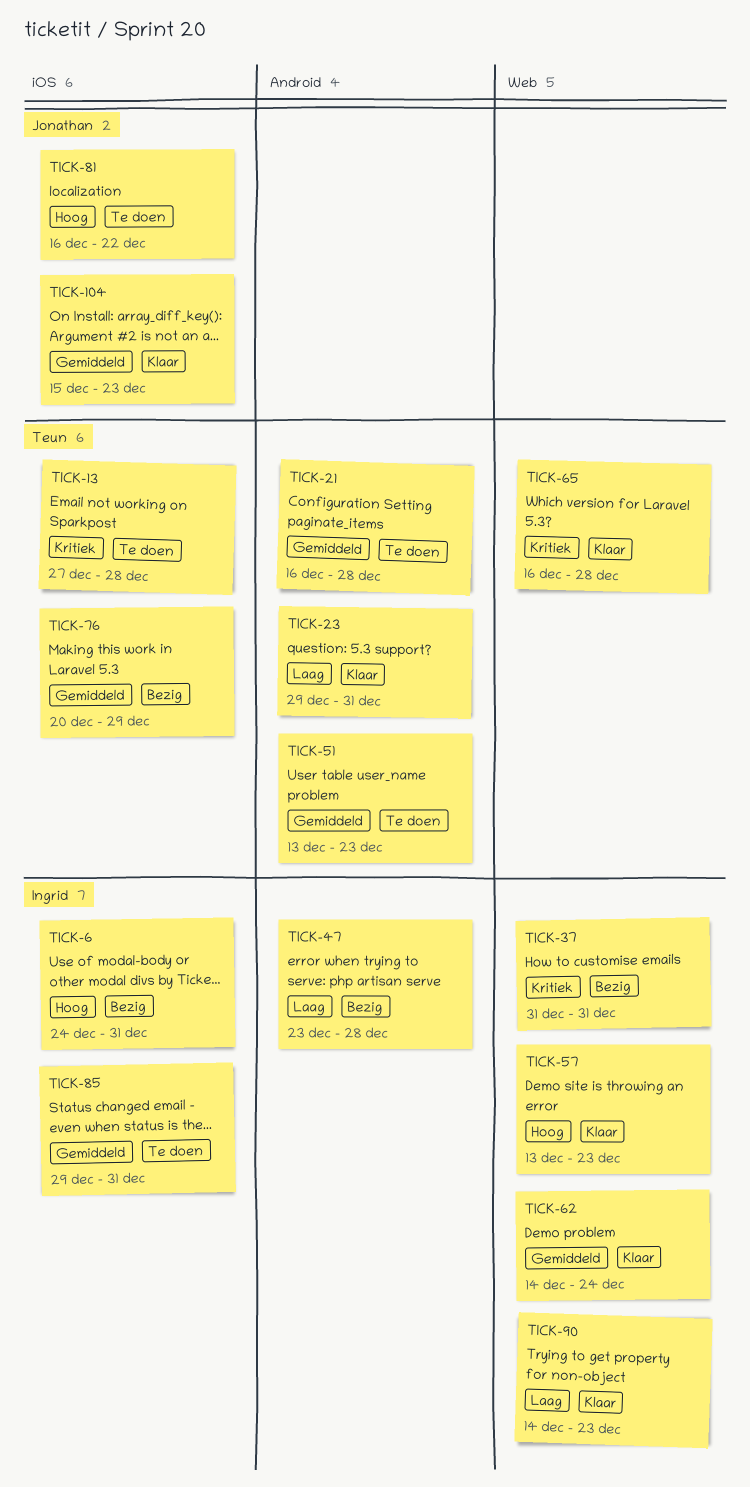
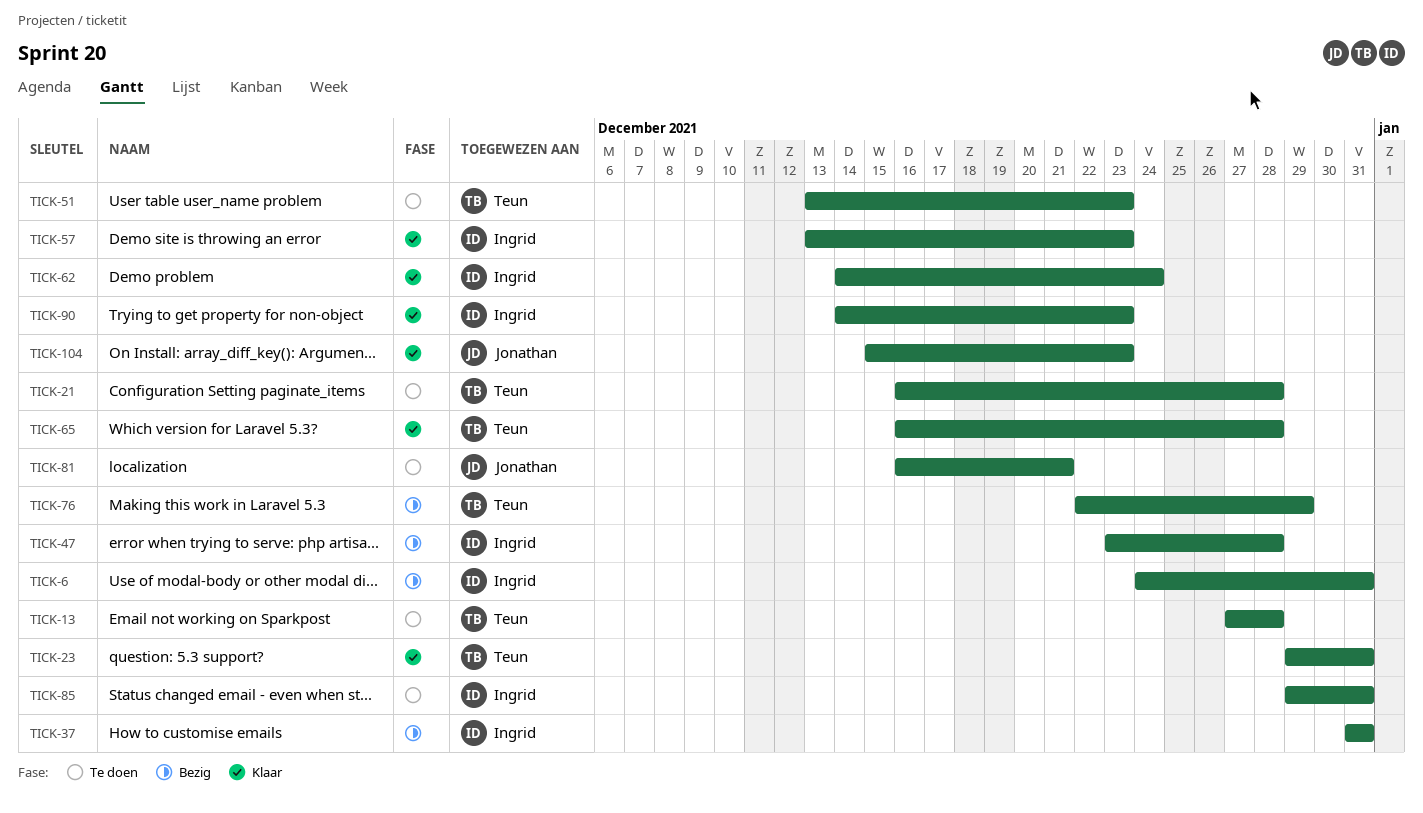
TICK-76, start: Dec 20 -> Dec 22
TICK-81, due: Dec 22 -> Dec 21

